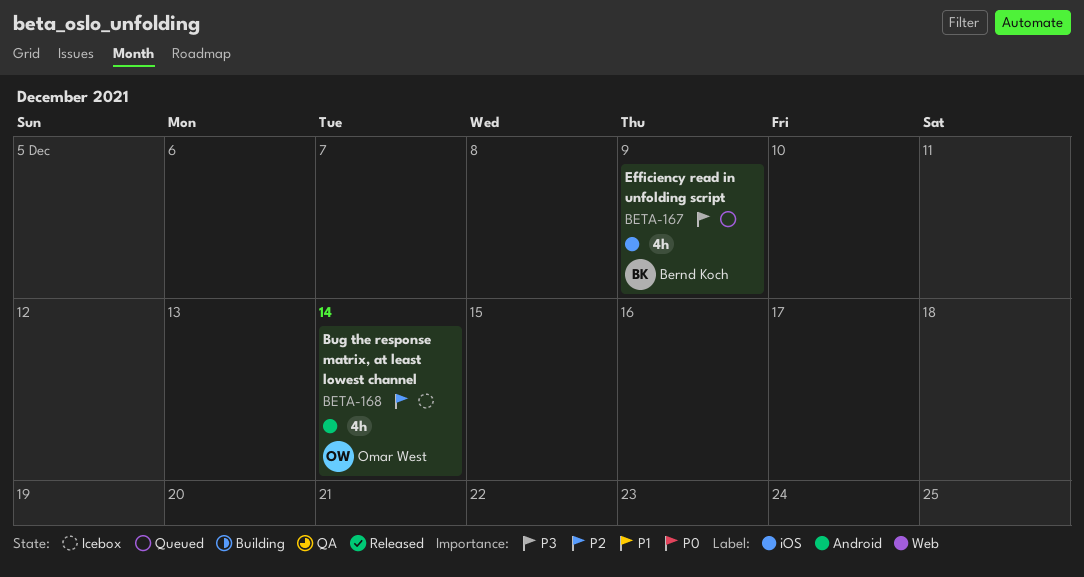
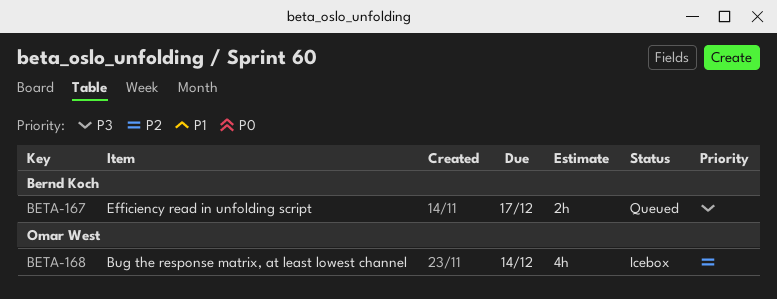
BETA-167, estimate: 4h -> 2h
BETA-167, due: Dec 9 -> Dec 17

